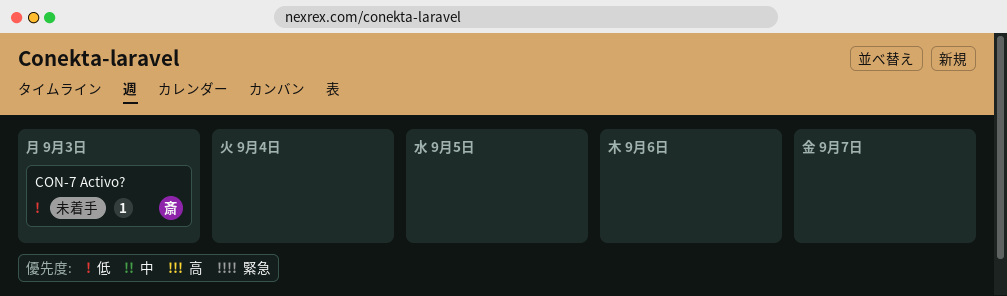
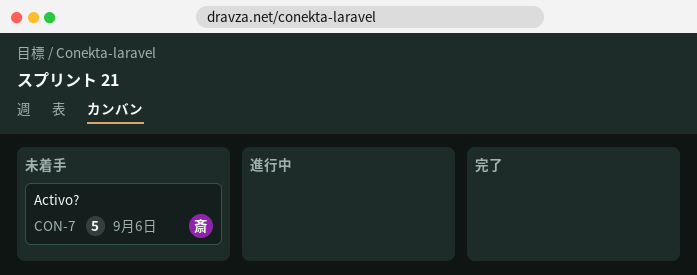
CON-7, estimate: 1 -> 5
CON-7, due: Sep 3 -> Sep 6

